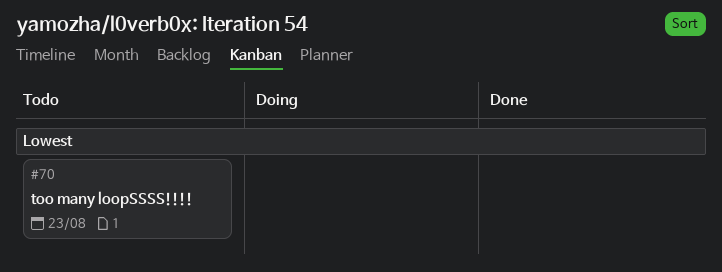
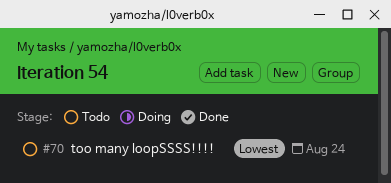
#70, due: Aug 23 -> Aug 24

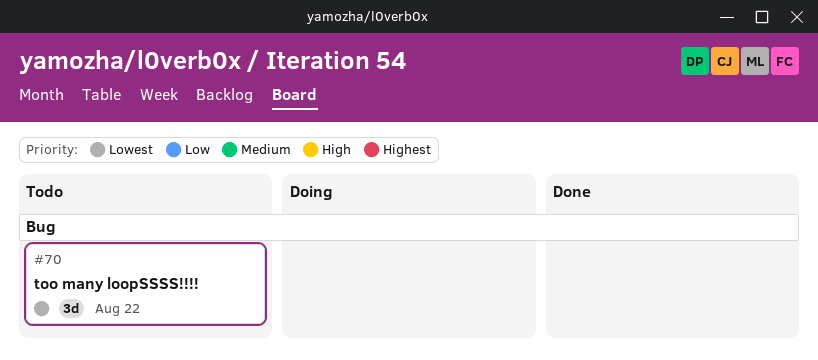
#70, due: Aug 24 -> Aug 22

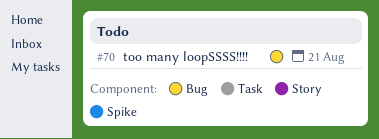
#70, due: Aug 22 -> Aug 21

